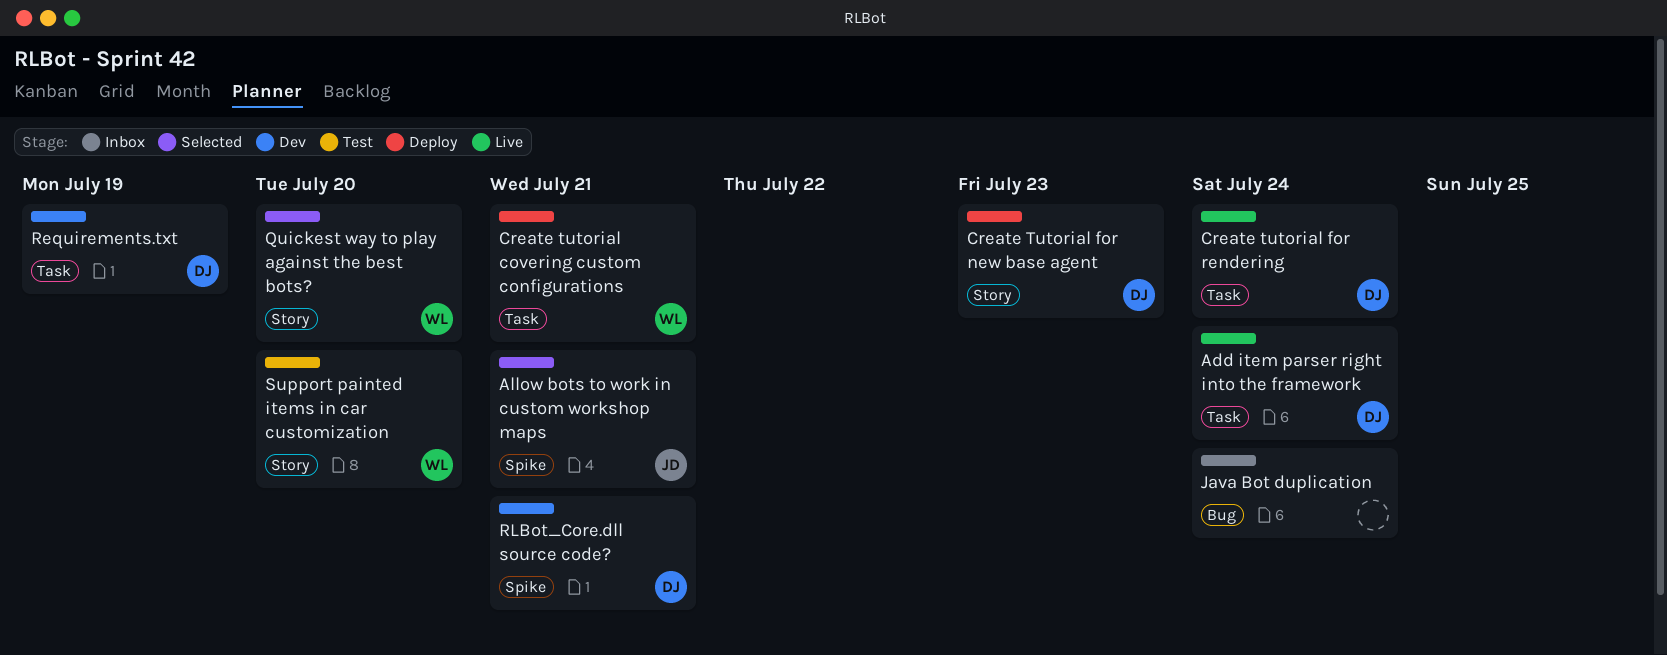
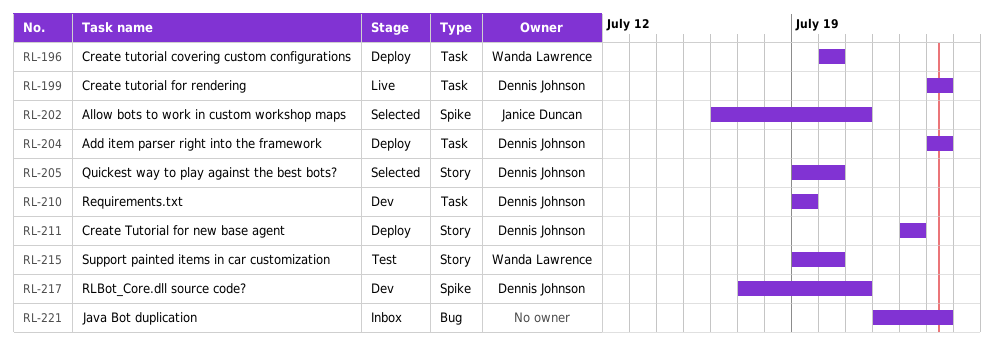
Add item parser right into the framework, status: Live -> Deploy
Create tutorial covering custom configurations, due: Jul 21 -> Jul 20
Quickest way to play against the best bots?, owner: Wanda Lawrence -> Dennis Johnson

